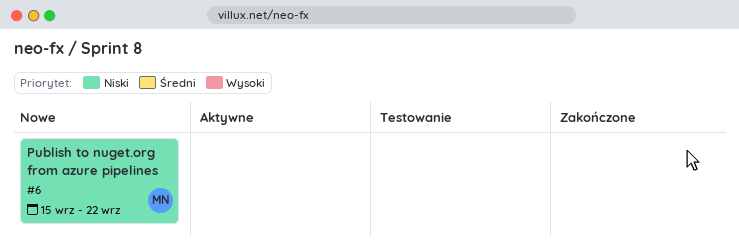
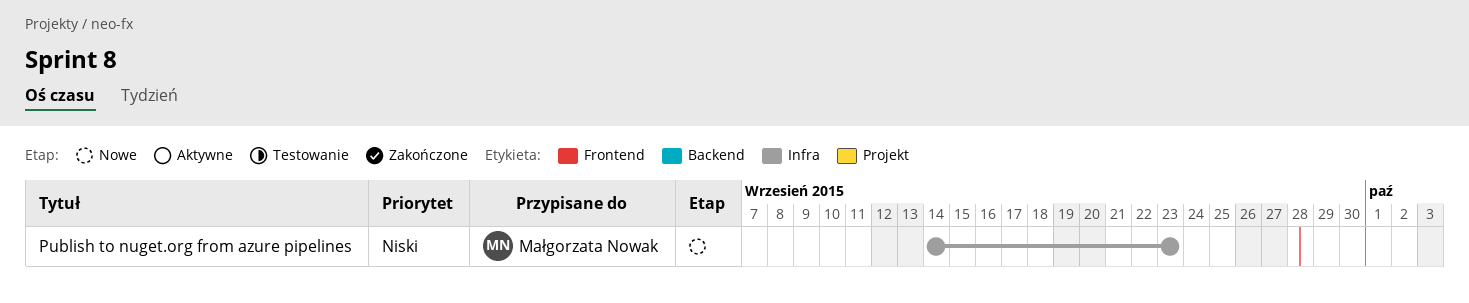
Publish to nuget.org from azure pipelines, start: Sep 15 -> Sep 14
Publish to nuget.org from azure pipelines, due: Sep 22 -> Sep 23

